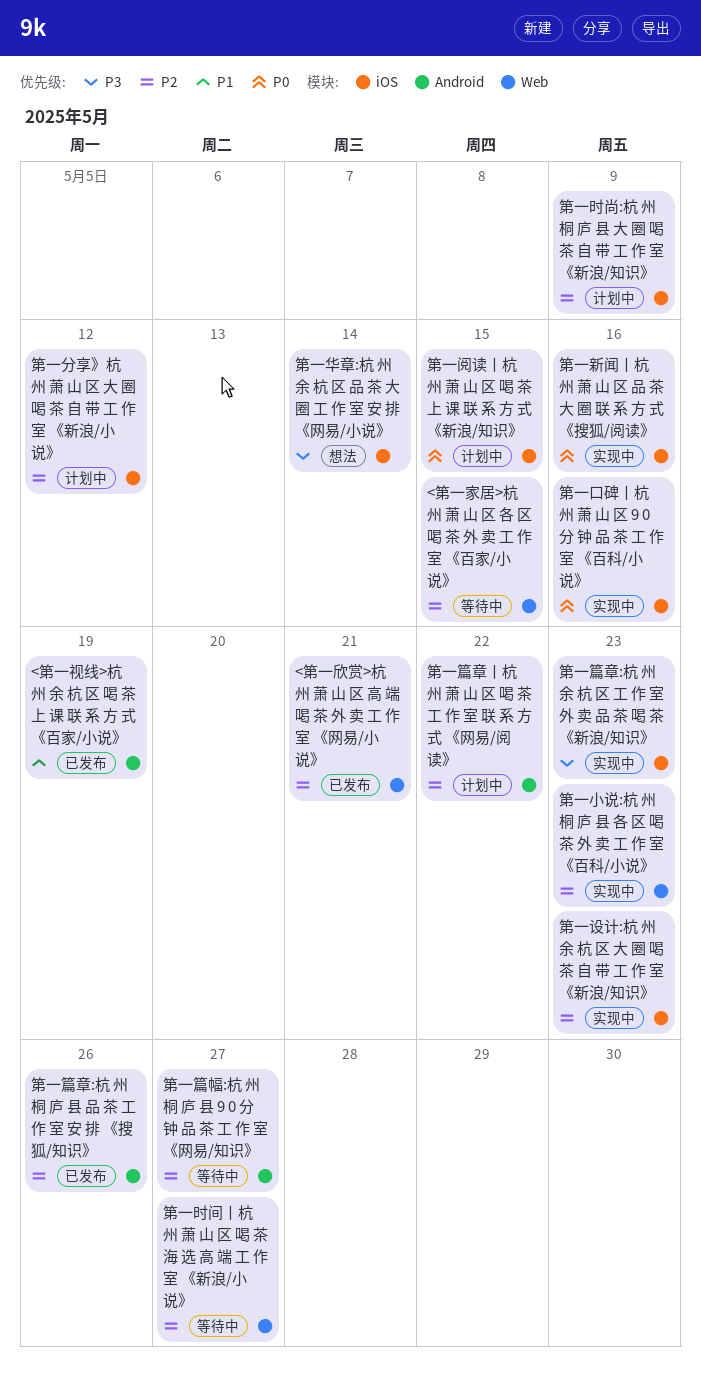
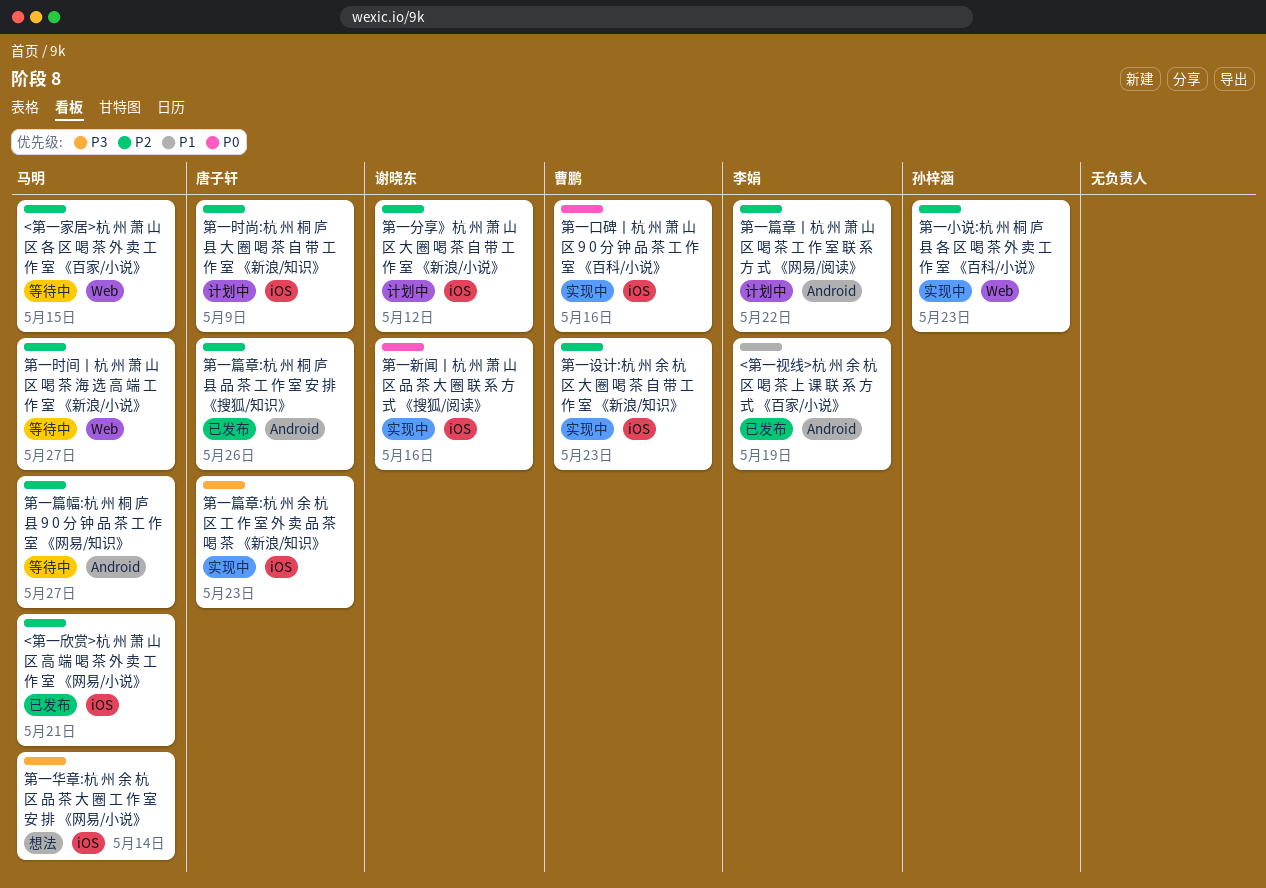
<第一欣赏>杭 州 萧 山 区 高 端 喝 茶 外 卖 工 作 室 《网易/小说》, label: Web -> iOS
第一阅读丨杭 州 萧 山 区 喝 茶 上 课 联 系 方 式 《新浪/知识》: present -> none

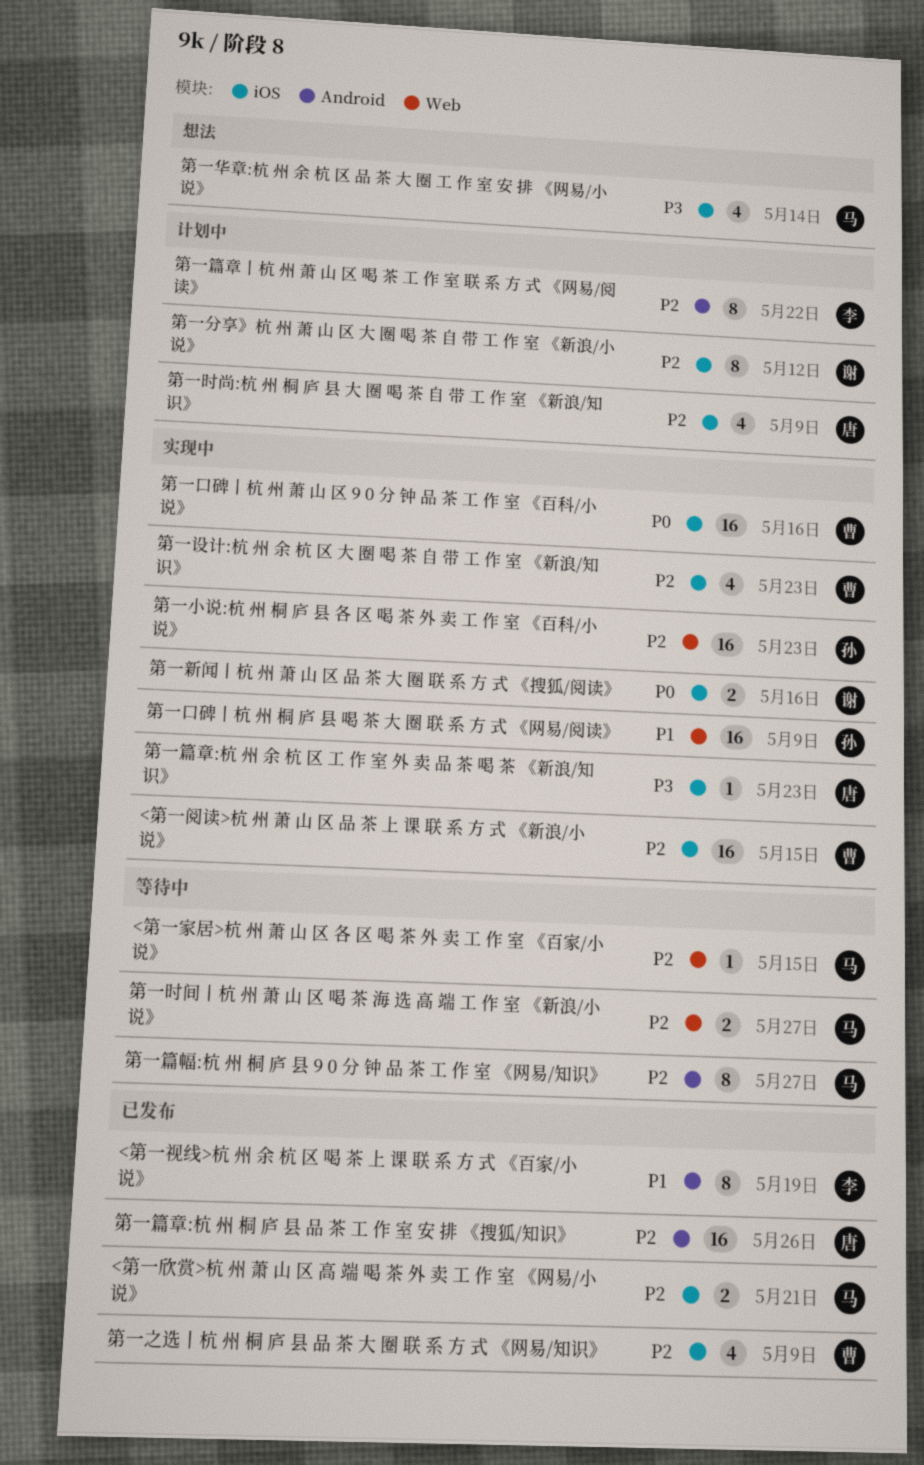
<第一阅读>杭 州 萧 山 区 品 茶 上 课 联 系 方 式 《新浪/小说》: none -> present
第一之选丨杭 州 桐 庐 县 品 茶 大 圈 联 系 方 式 《网易/知识》: none -> present
第一口碑丨杭 州 桐 庐 县 喝 茶 大 圈 联 系 方 式 《网易/阅读》: none -> present

